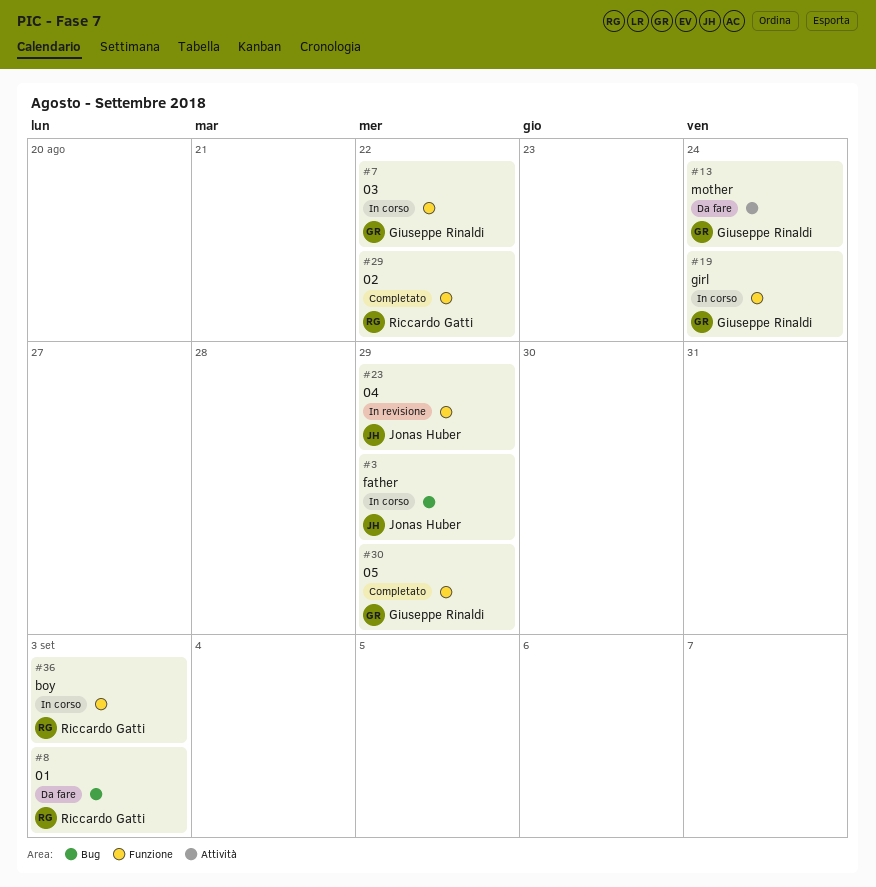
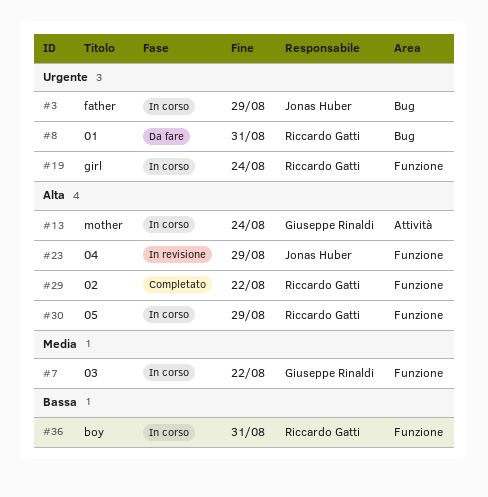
#8, due: Sep 3 -> Aug 31
#13, status: Da fare -> In corso
#19, owner: Giuseppe Rinaldi -> Riccardo Gatti
#30, status: Completato -> In corso
#30, owner: Giuseppe Rinaldi -> Riccardo Gatti
#36, due: Sep 3 -> Aug 31

